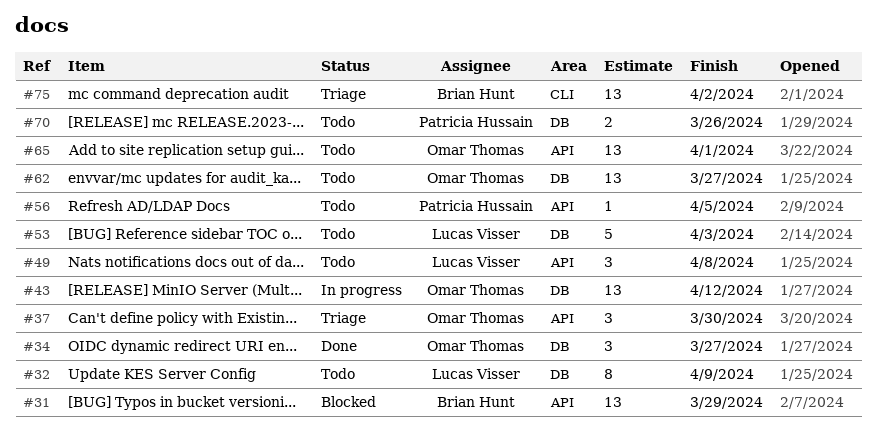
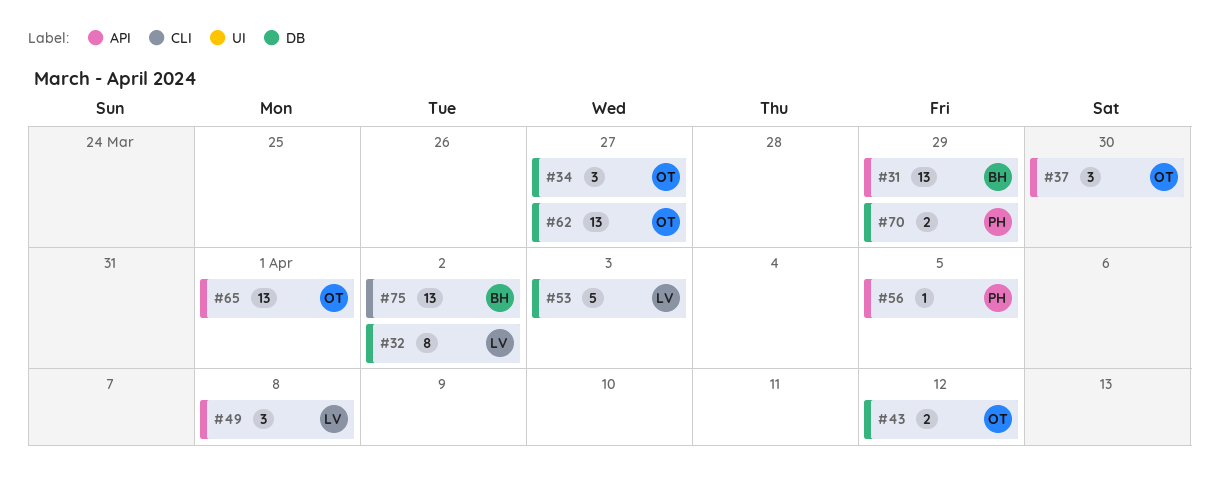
#32, due: Apr 9 -> Apr 2
#43, estimate: 13 -> 2
#70, due: Mar 26 -> Mar 29

